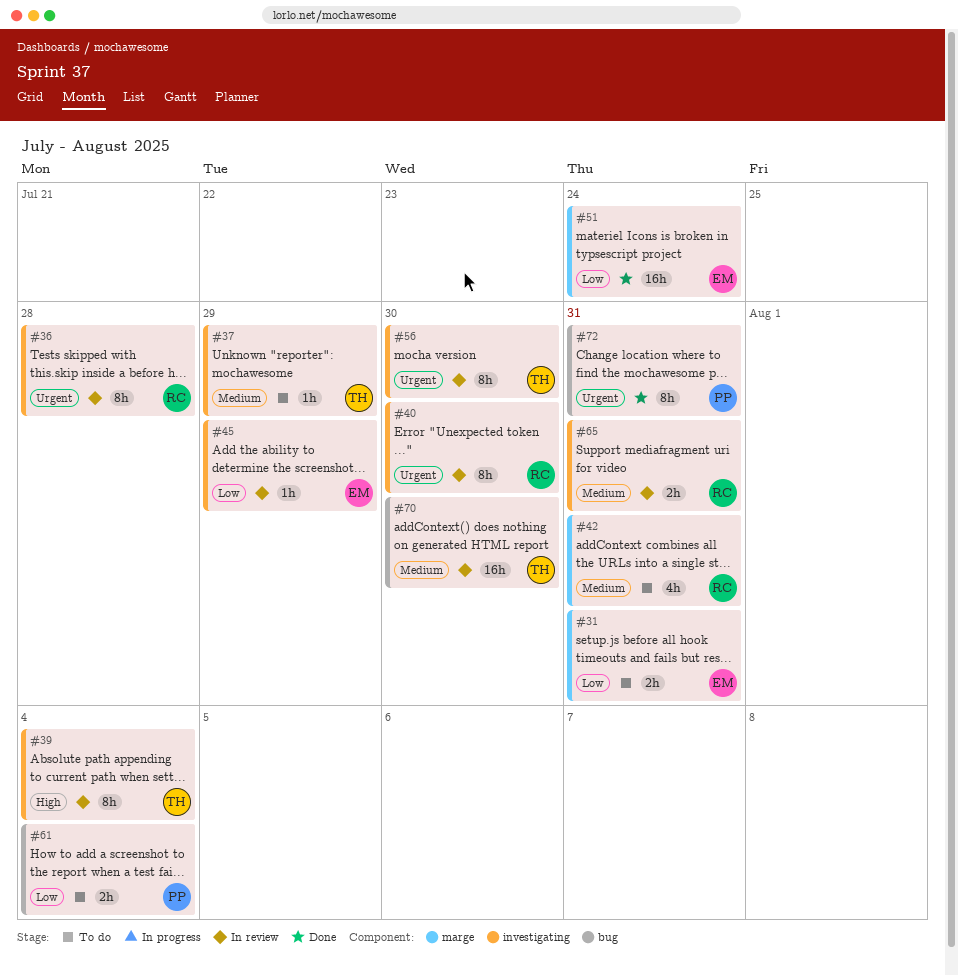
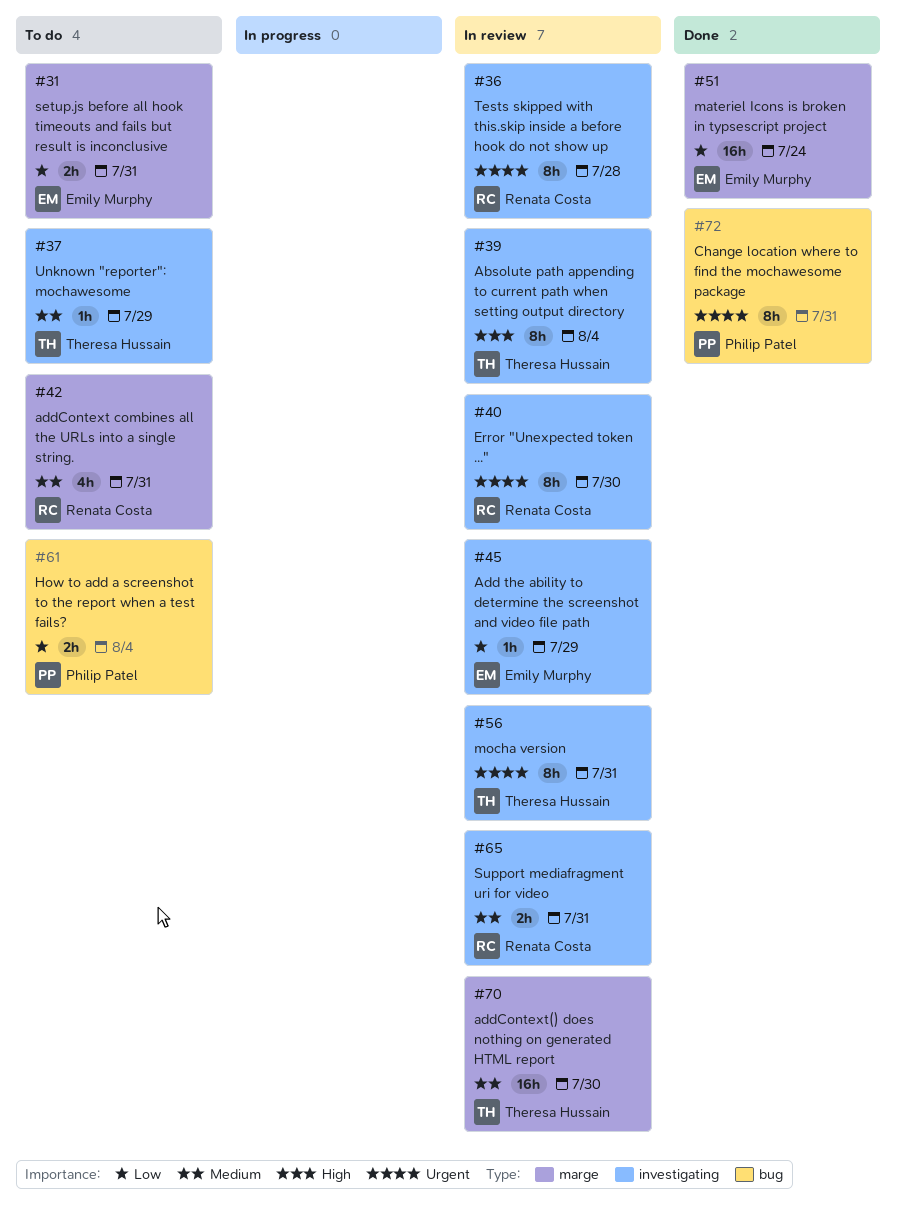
#56, due: Jul 30 -> Jul 31
#70, label: bug -> marge

